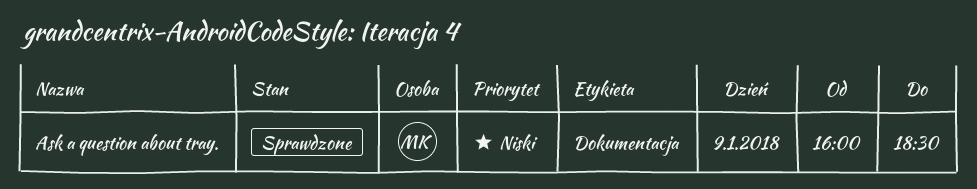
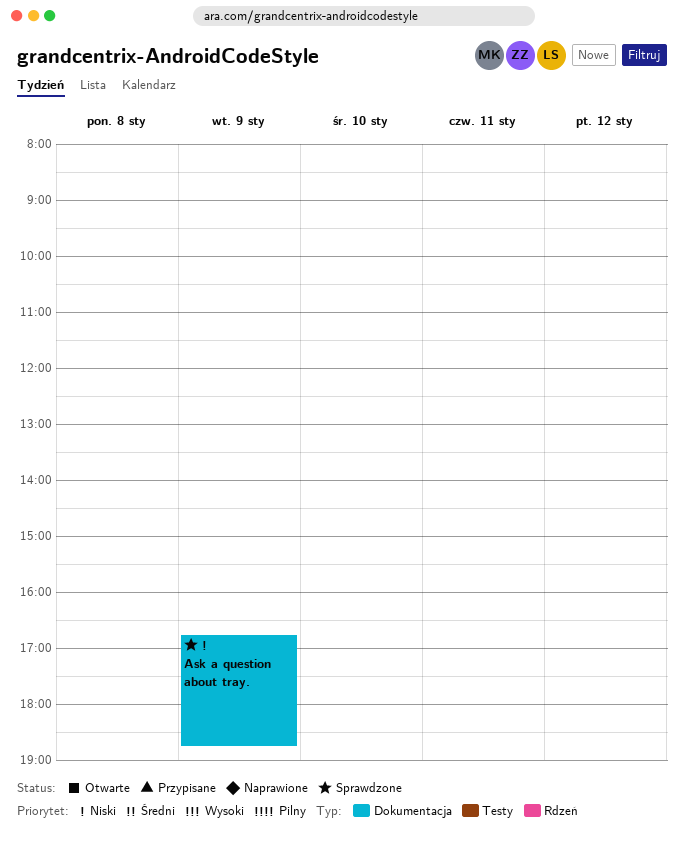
Ask a question about tray., begins: 16:00 -> 16:45
Ask a question about tray., ends: 18:30 -> 18:45

